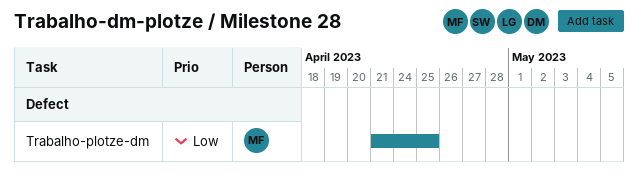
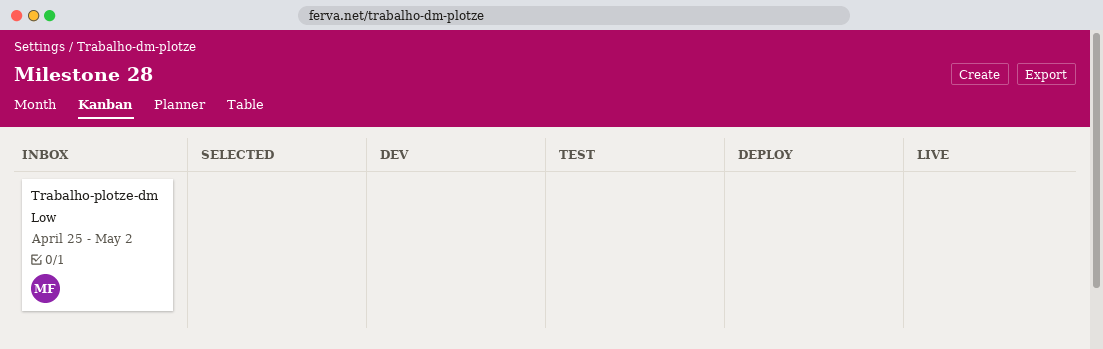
Trabalho-plotze-dm, start: Apr 21 -> Apr 25
Trabalho-plotze-dm, due: Apr 25 -> May 2

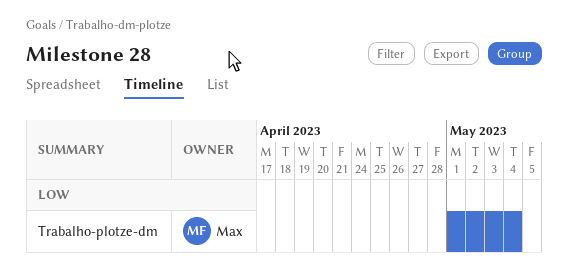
Trabalho-plotze-dm, start: Apr 25 -> May 1
Trabalho-plotze-dm, due: May 2 -> May 4

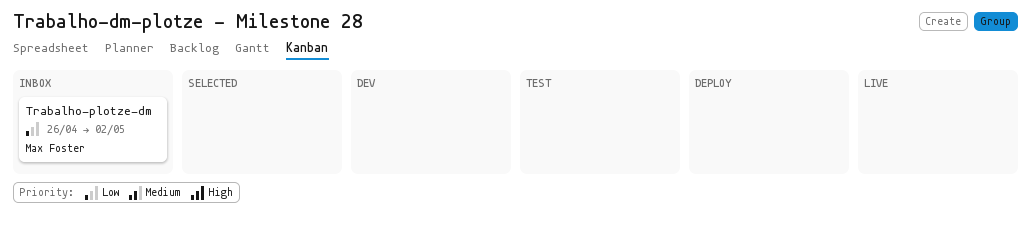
Trabalho-plotze-dm, start: May 1 -> Apr 26
Trabalho-plotze-dm, due: May 4 -> May 2

